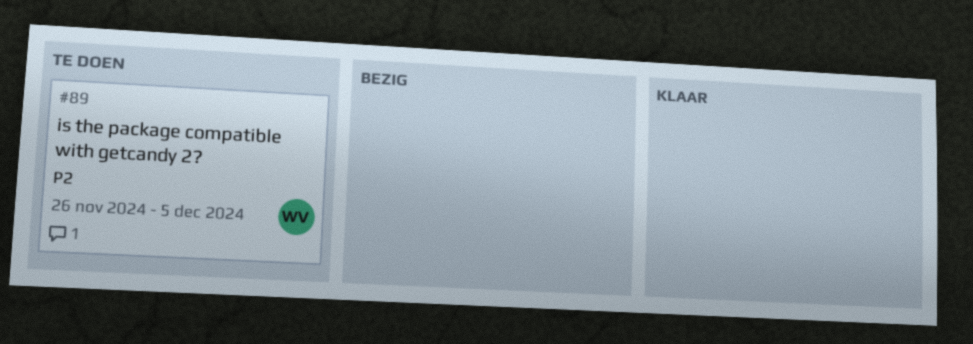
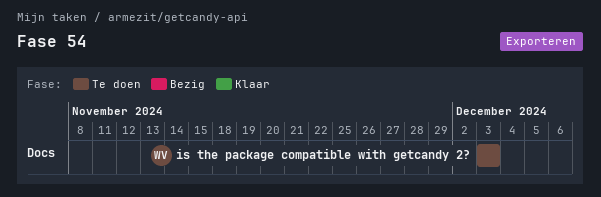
is the package compatible with getcandy 2?, start: Nov 26 -> Dec 3
is the package compatible with getcandy 2?, due: Dec 5 -> Dec 3

